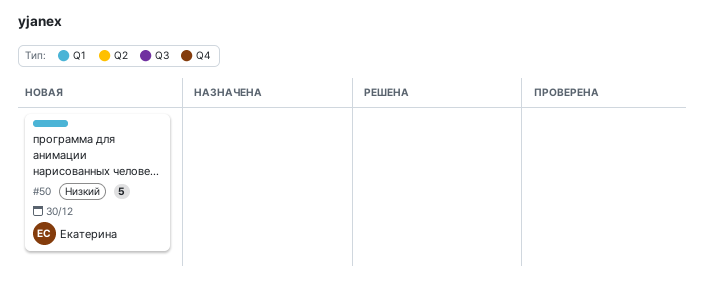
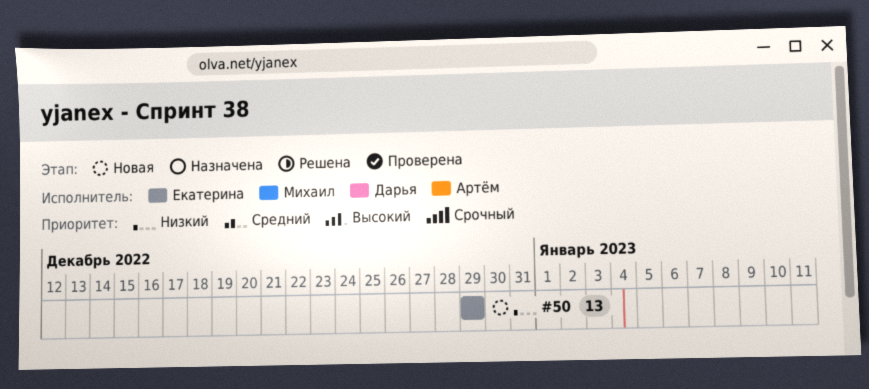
#50, estimate: 5 -> 13
#50, due: Dec 30 -> Dec 29

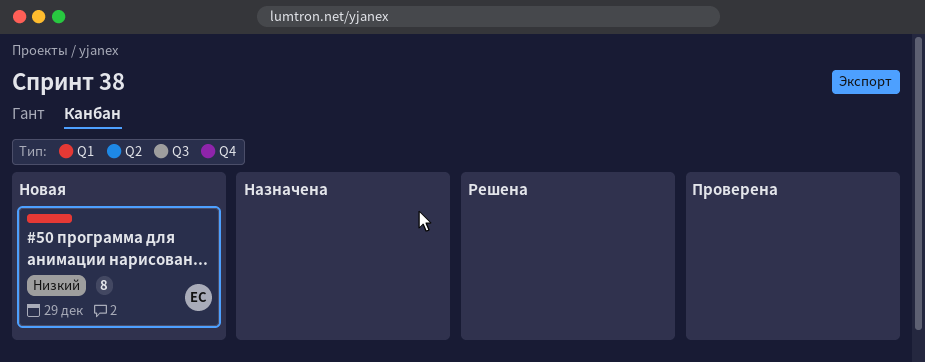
#50, estimate: 13 -> 8

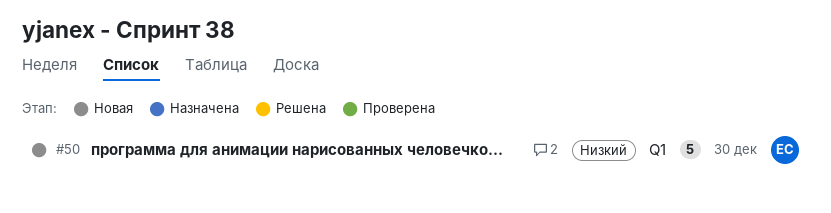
#50, estimate: 8 -> 5
#50, due: Dec 29 -> Dec 30

